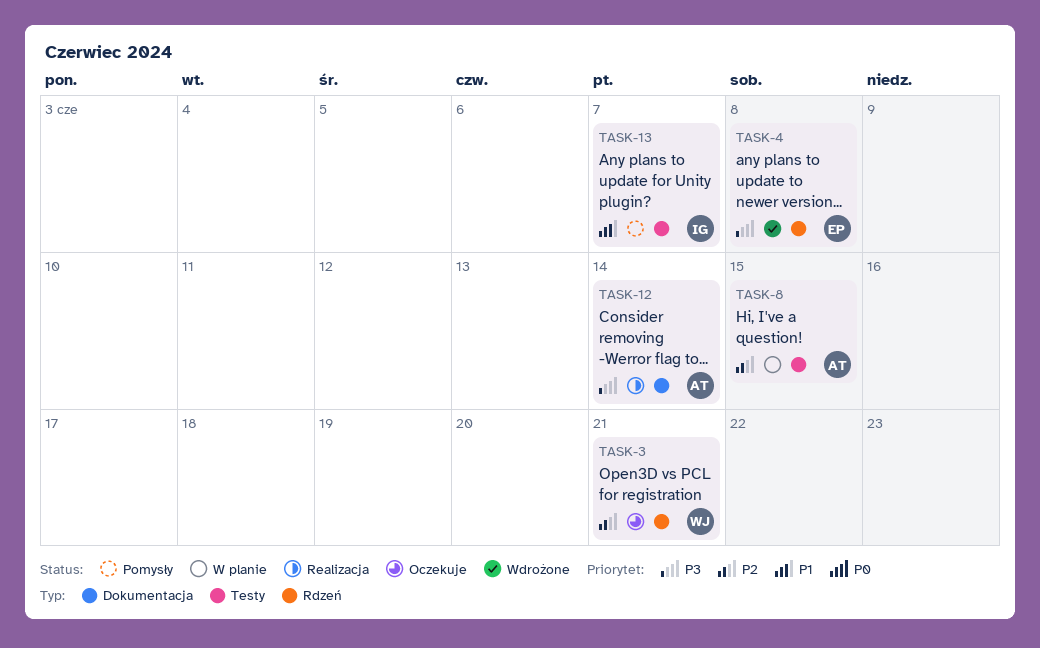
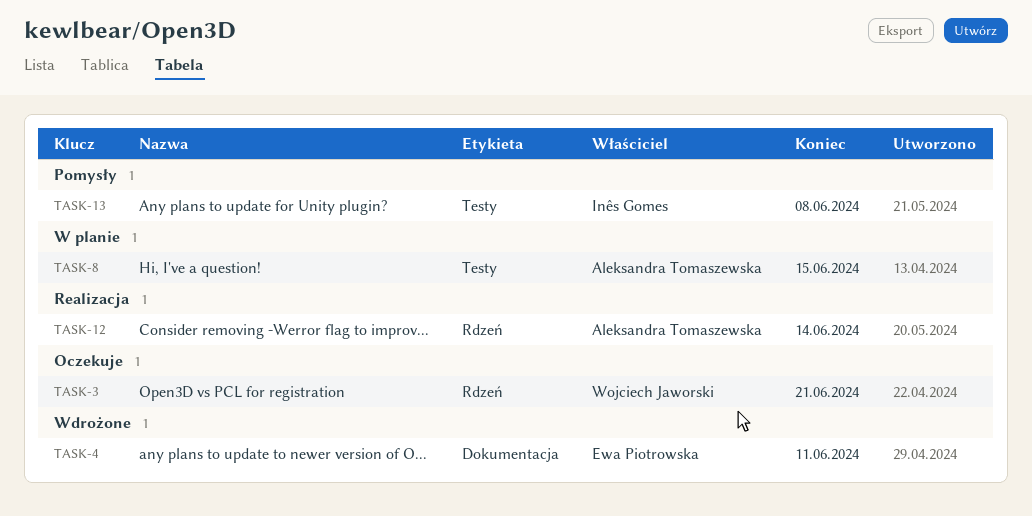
TASK-4, label: Rdzeń -> Dokumentacja
TASK-4, due: Jun 8 -> Jun 11
TASK-12, label: Dokumentacja -> Rdzeń
TASK-13, due: Jun 7 -> Jun 8

